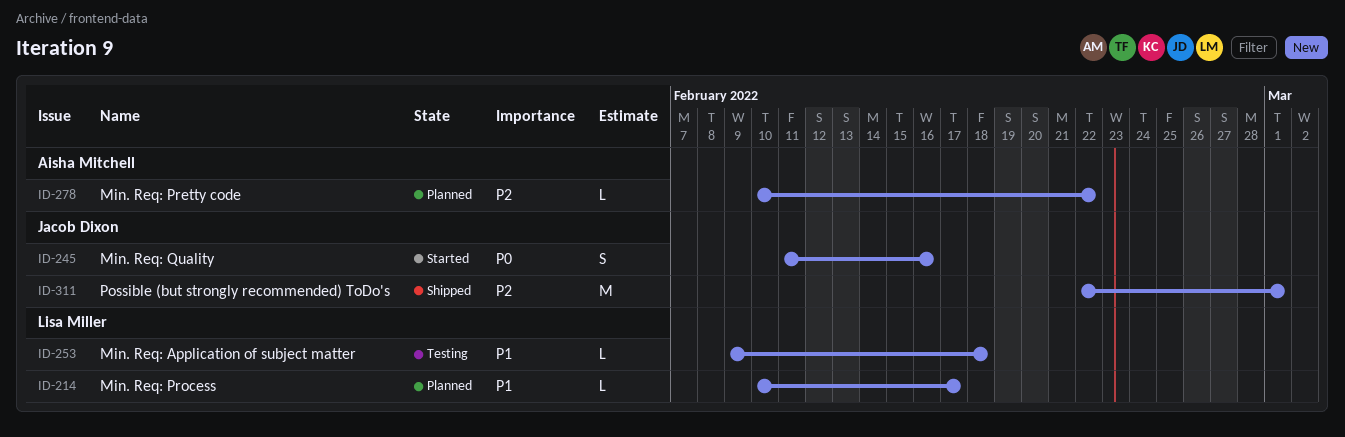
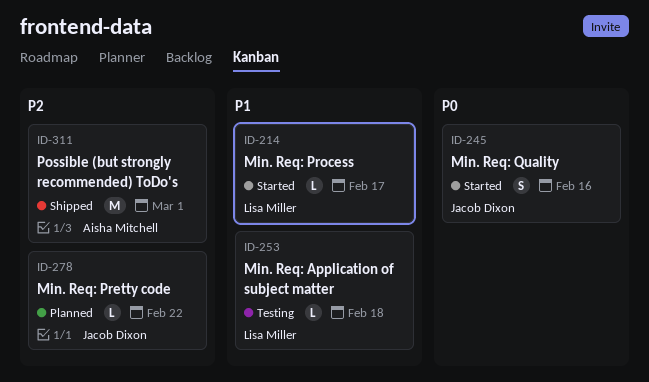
ID-214, status: Planned -> Started
ID-278, owner: Aisha Mitchell -> Jacob Dixon
ID-311, owner: Jacob Dixon -> Aisha Mitchell

